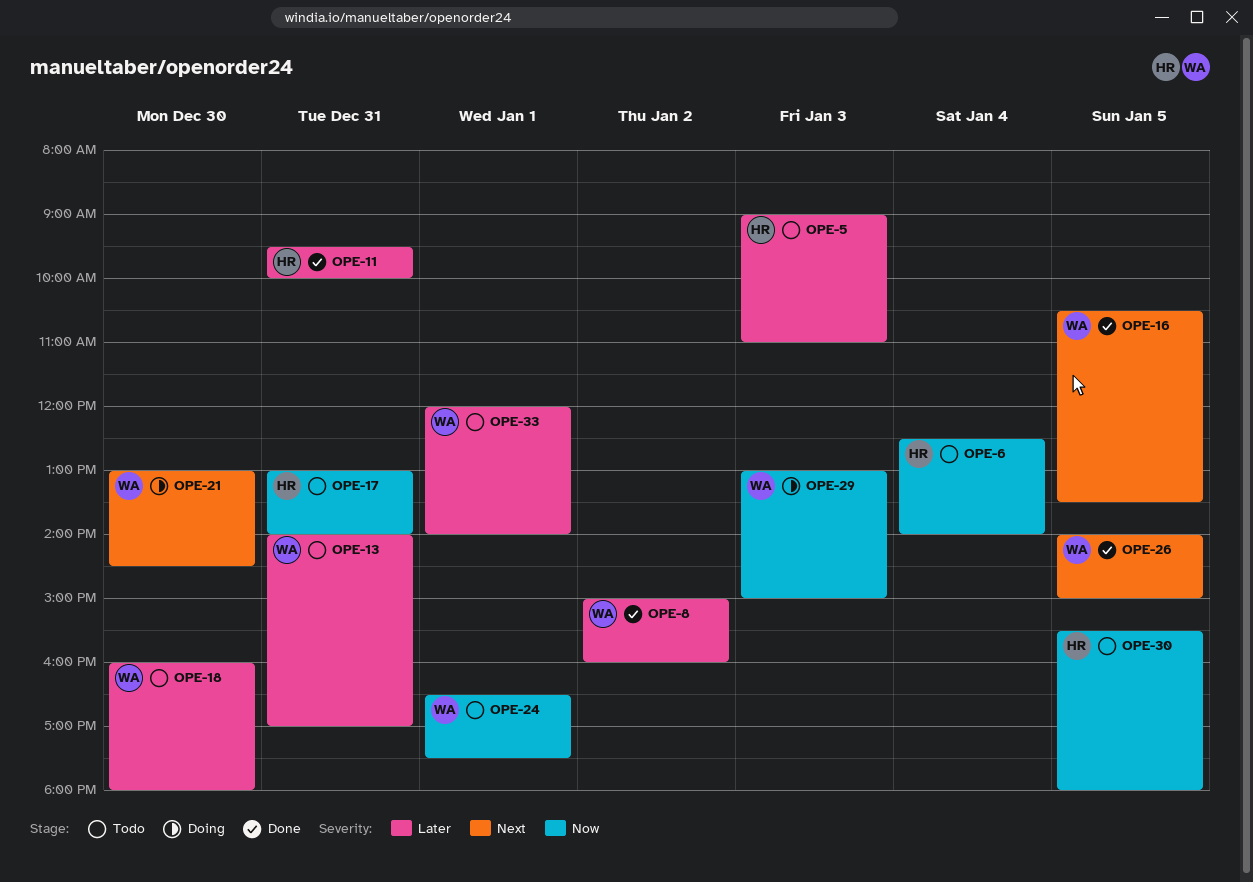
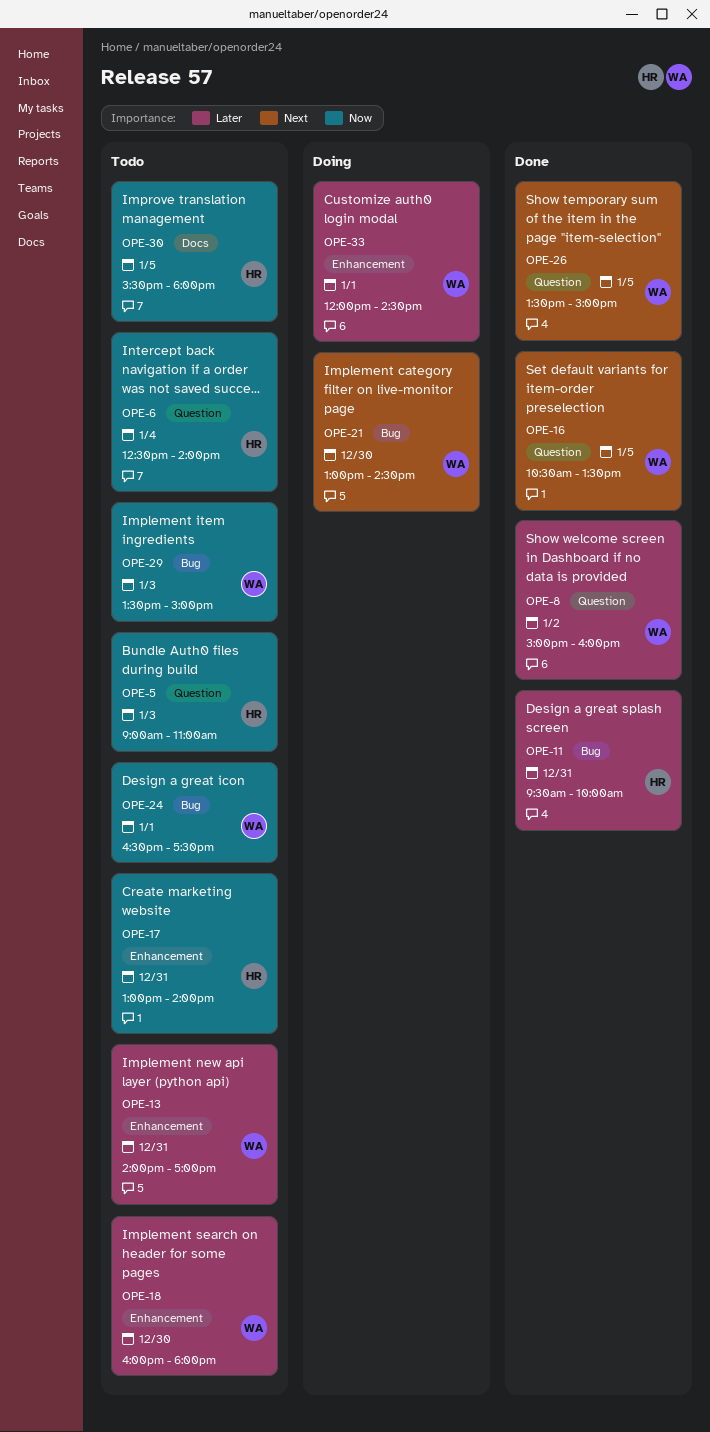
OPE-5, priority: Later -> Now
OPE-26, begins: 14:00 -> 13:30
OPE-29, status: Doing -> Todo
OPE-29, begins: 13:00 -> 13:30
OPE-33, status: Todo -> Doing
OPE-33, ends: 14:00 -> 14:30

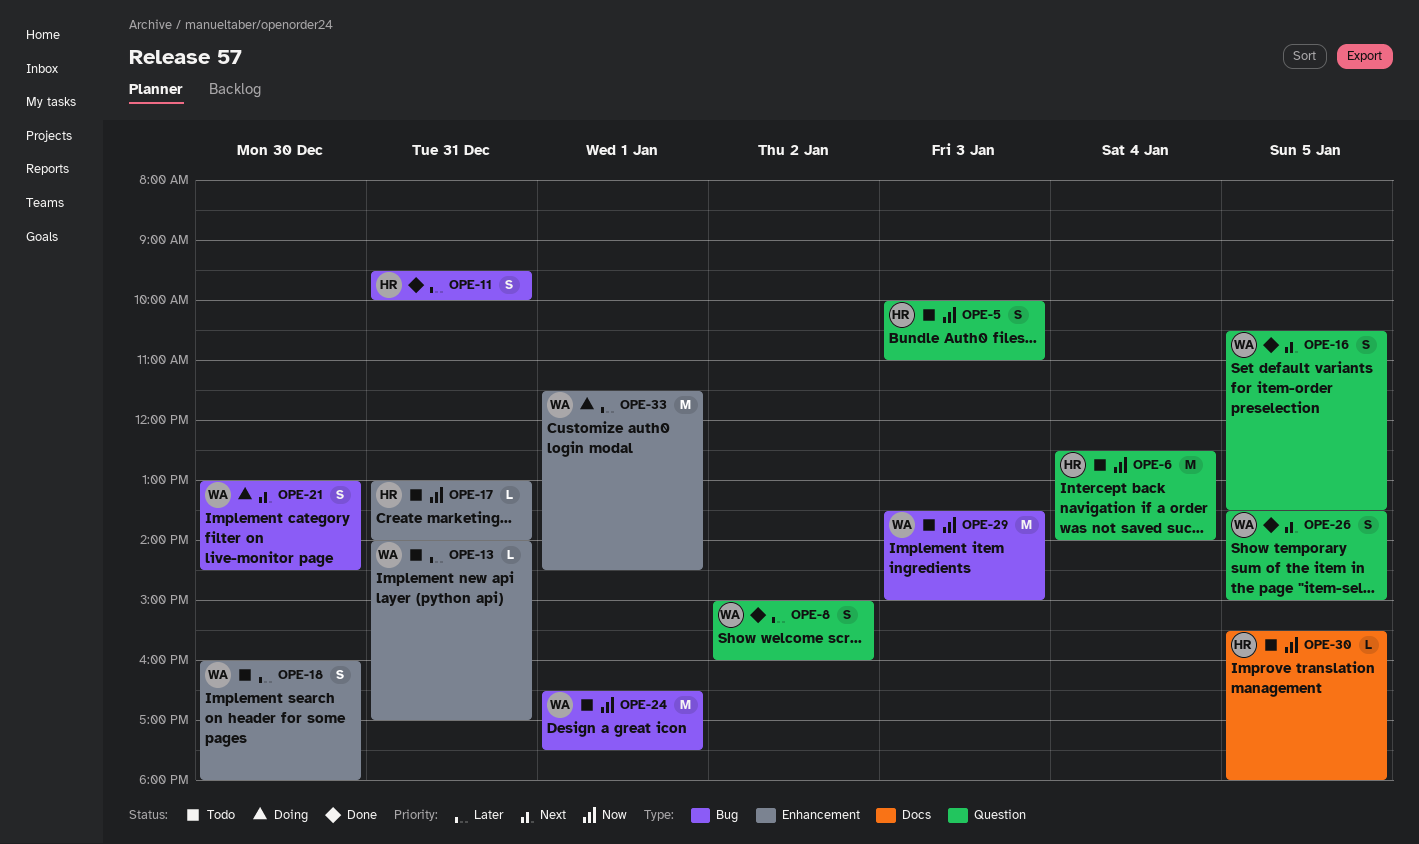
OPE-5, begins: 09:00 -> 10:00
OPE-33, begins: 12:00 -> 11:30

